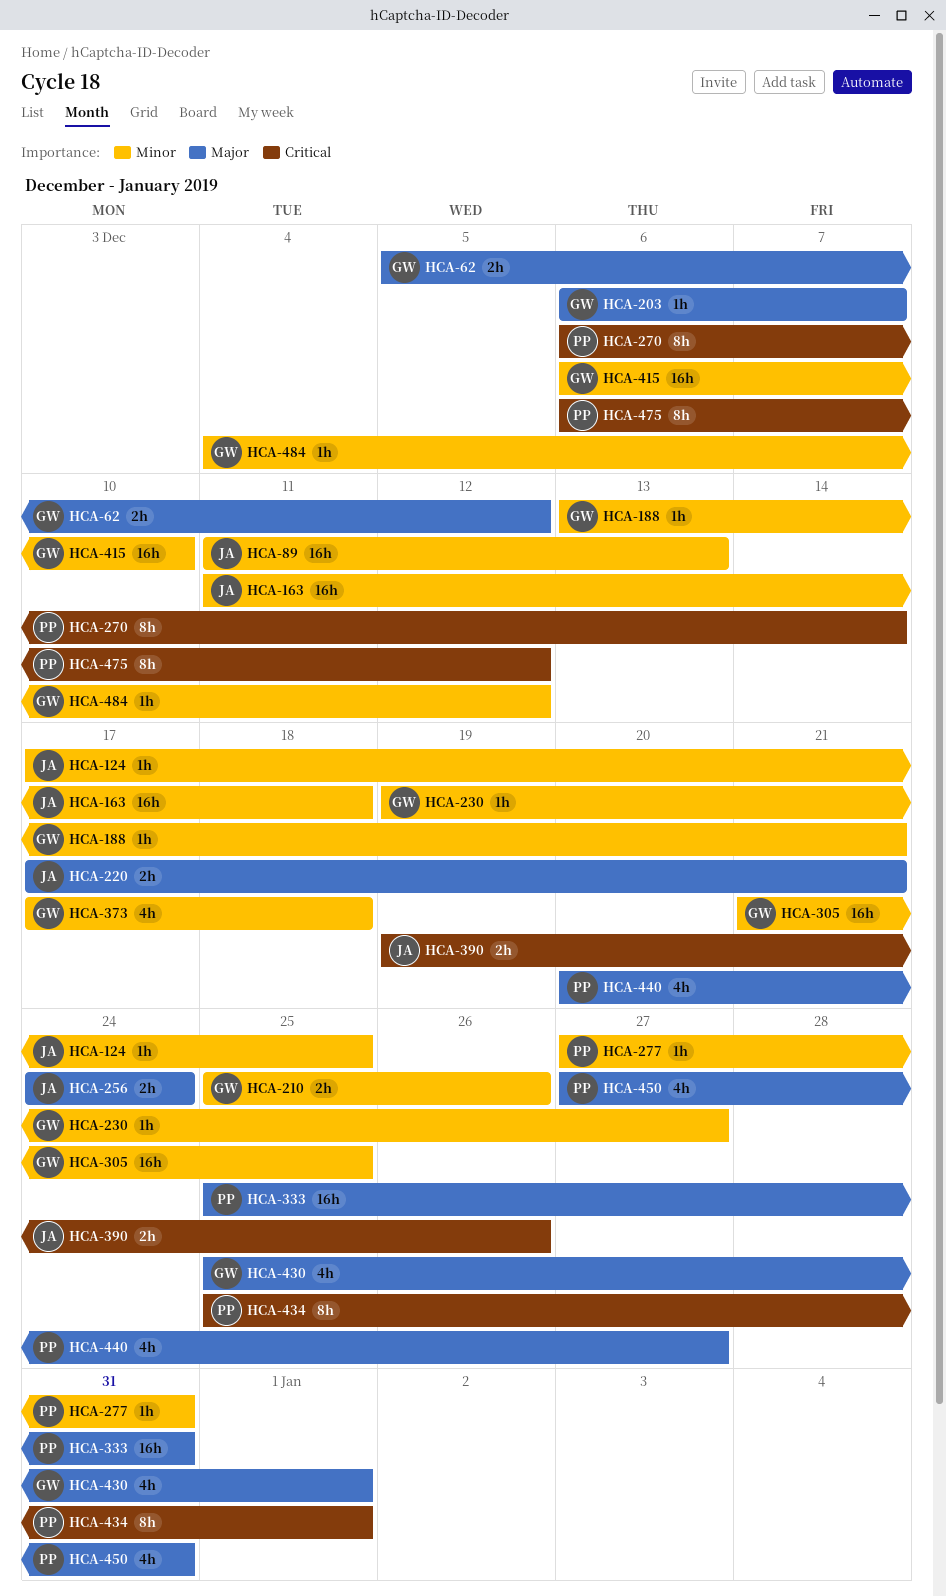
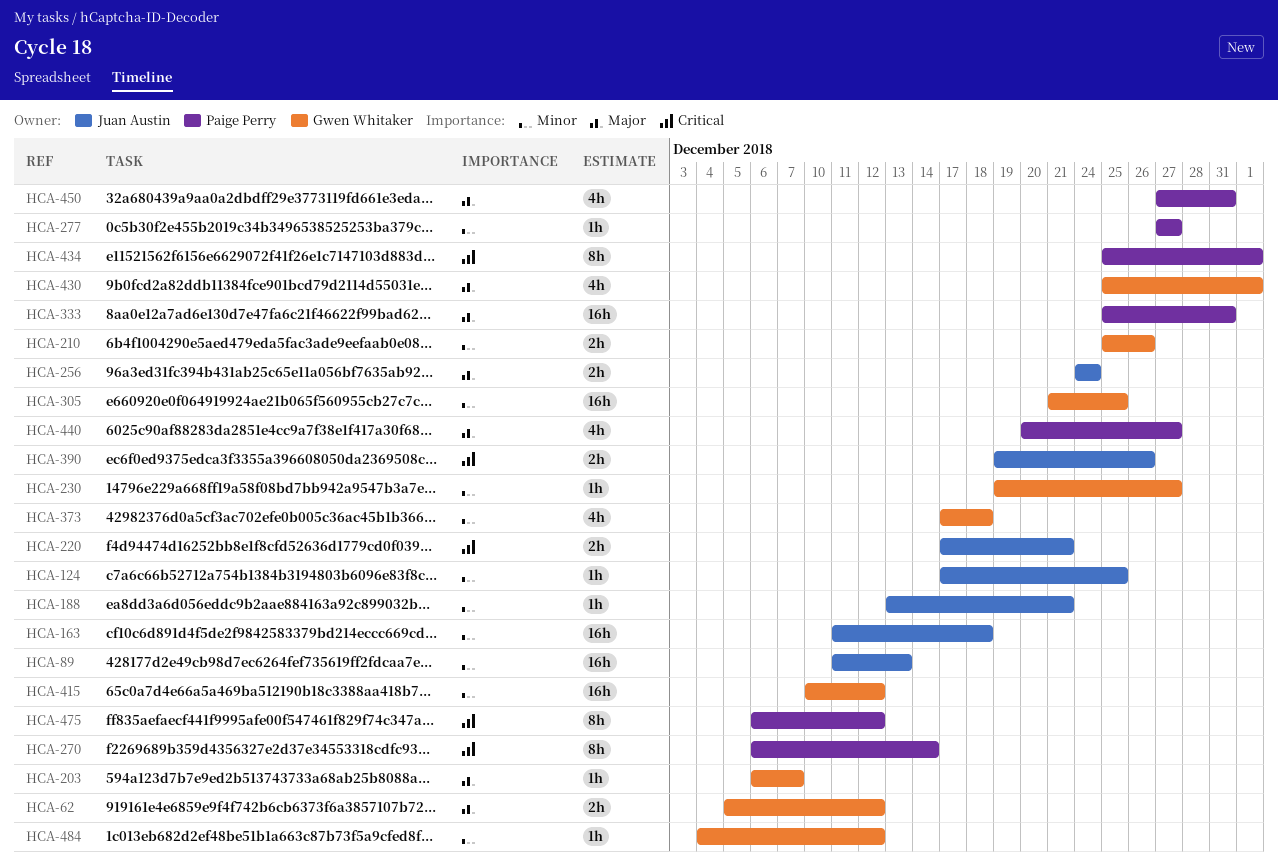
HCA-188, owner: Gwen Whitaker -> Juan Austin
HCA-220, priority: Major -> Critical
HCA-277, due: Dec 31 -> Dec 27
HCA-415, start: Dec 6 -> Dec 10
HCA-415, due: Dec 10 -> Dec 12

